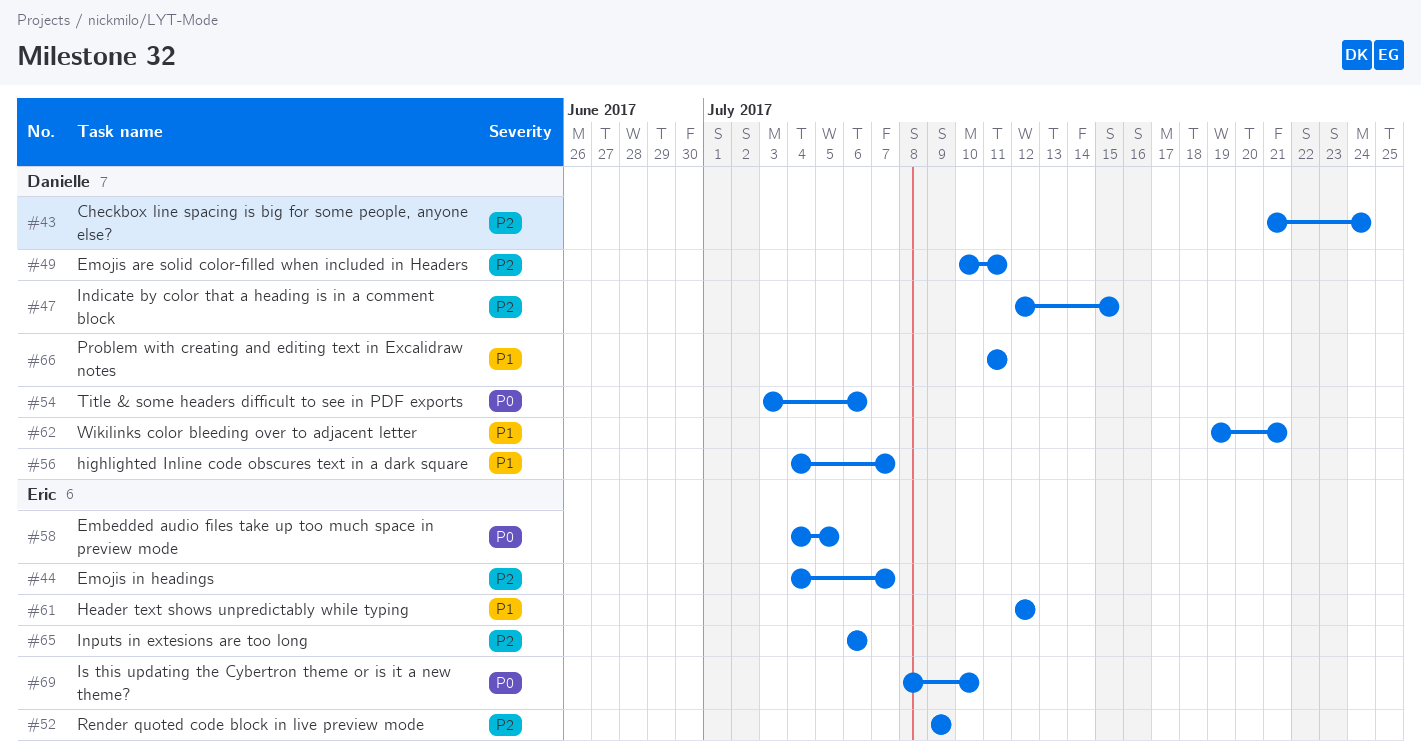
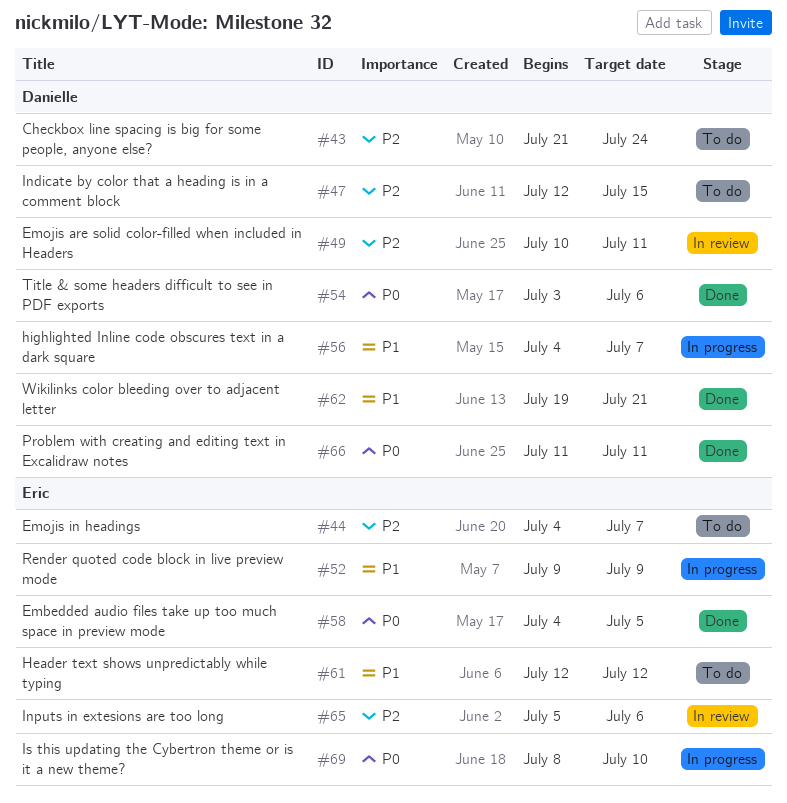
#52, priority: P2 -> P1
#65, start: Jul 6 -> Jul 5
#66, priority: P1 -> P0

